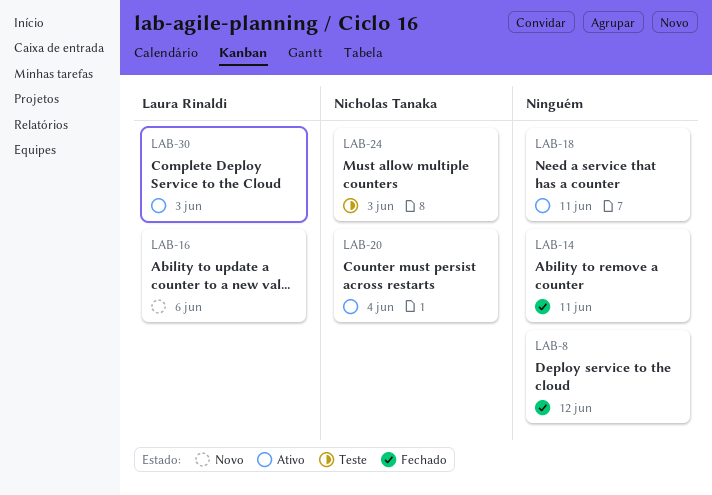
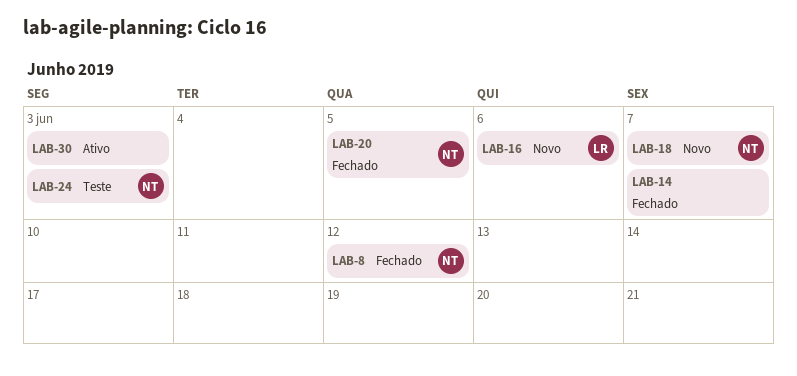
LAB-8, owner: none -> Nicholas Tanaka
LAB-14, due: Jun 11 -> Jun 7
LAB-18, status: Ativo -> Novo
LAB-18, owner: none -> Nicholas Tanaka
LAB-18, due: Jun 11 -> Jun 7
LAB-20, status: Ativo -> Fechado
LAB-20, due: Jun 4 -> Jun 5
LAB-30, owner: Laura Rinaldi -> none

